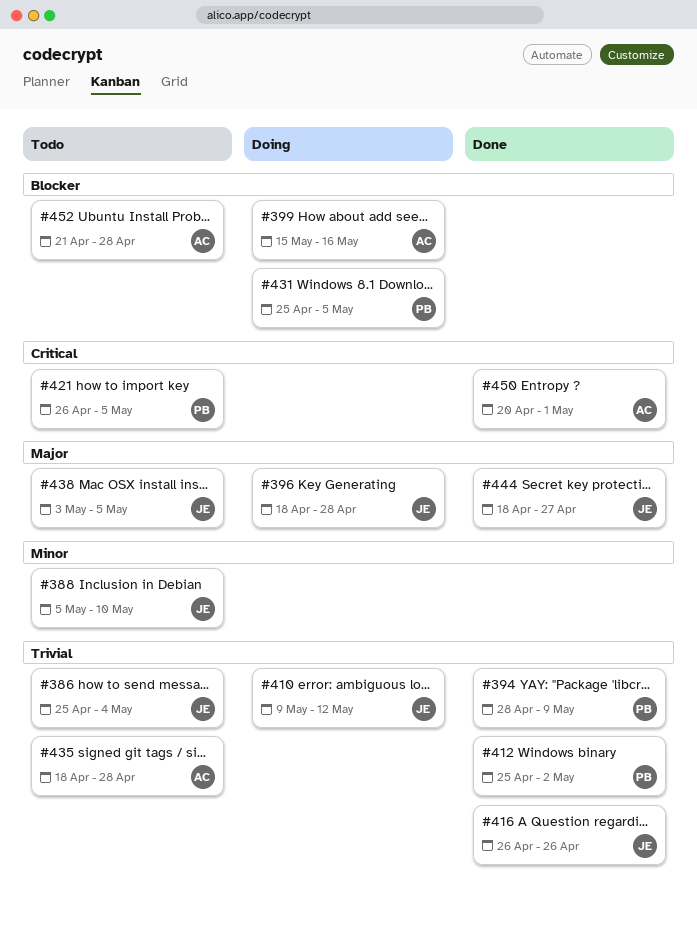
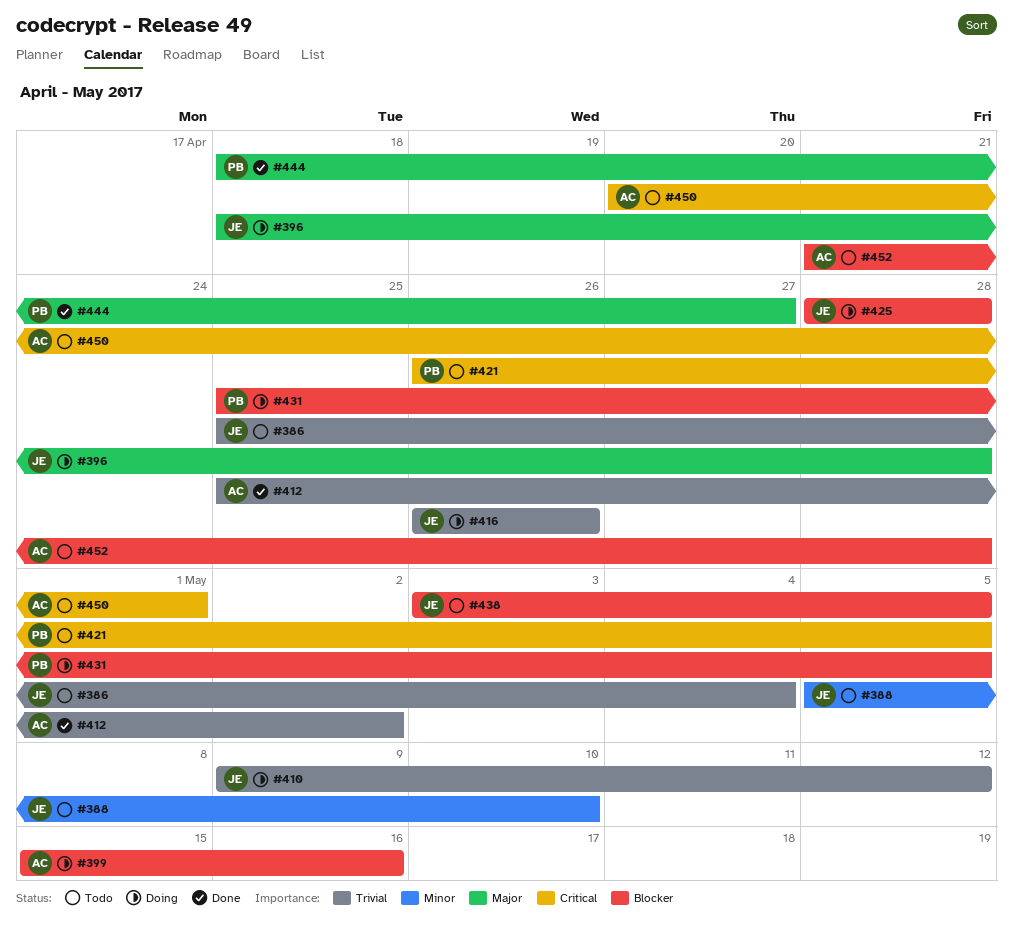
#394: present -> none
#412, owner: PB -> AC
#416, status: Done -> Doing
#425: none -> present
#435: present -> none
#438, priority: Major -> Blocker
#444, owner: JE -> PB
#450, status: Done -> Todo

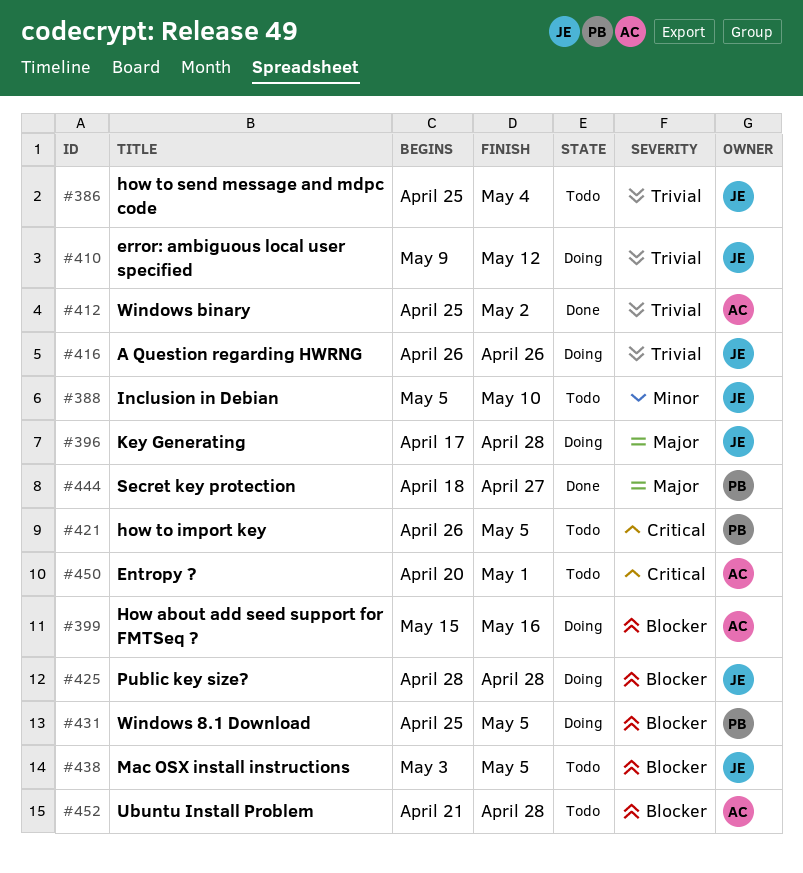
#396, start: Apr 18 -> Apr 17

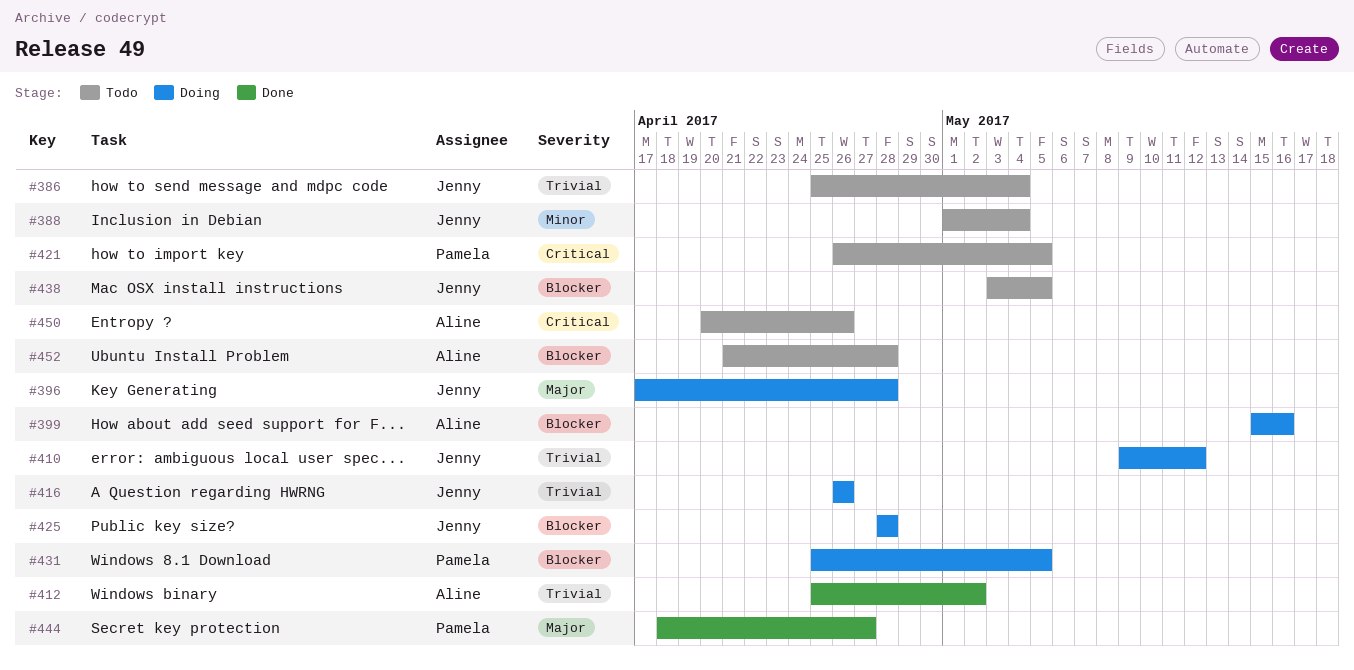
#388, start: May 5 -> May 1
#388, due: May 10 -> May 4
#450, due: May 1 -> Apr 26

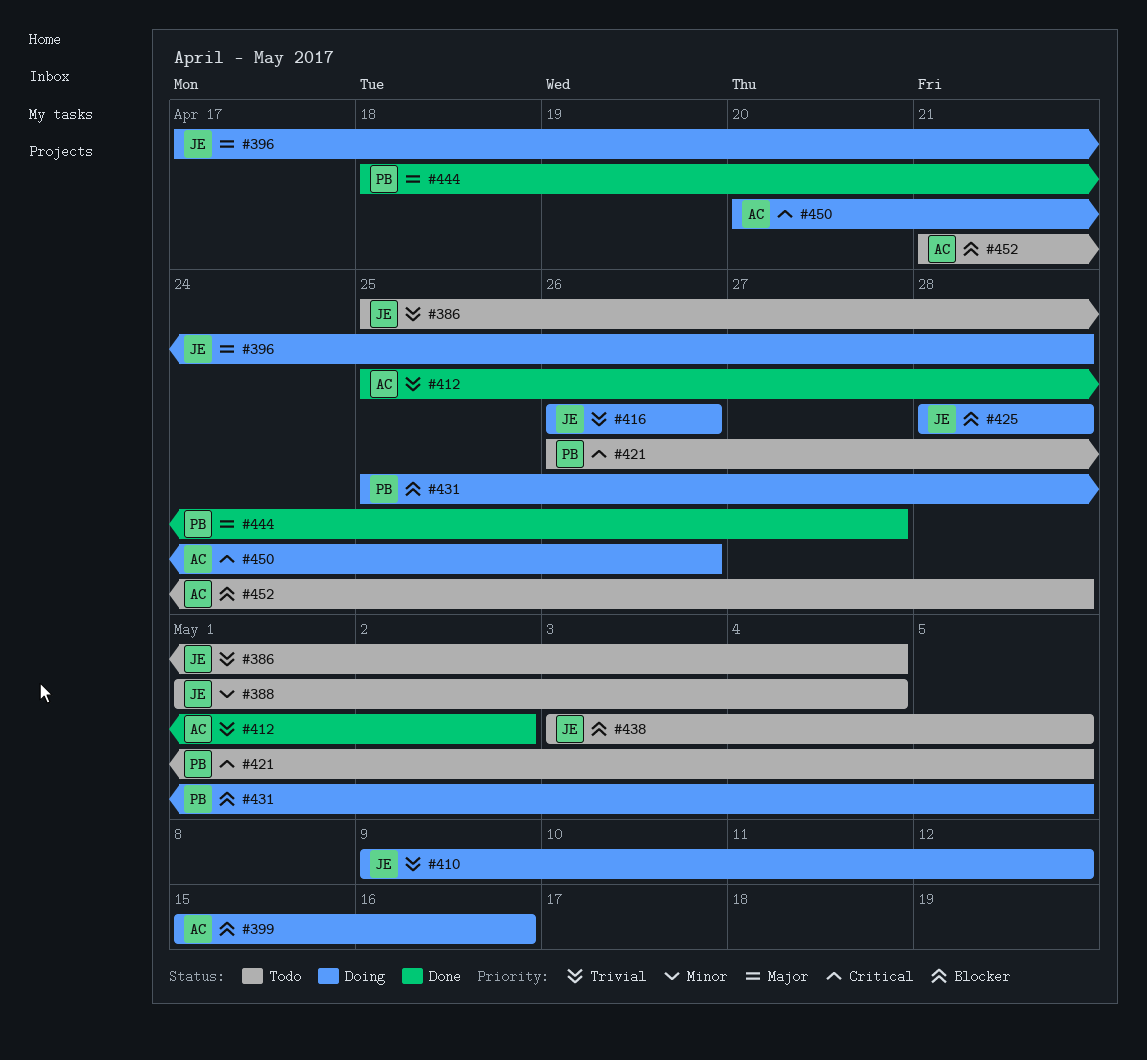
#450, status: Todo -> Doing

